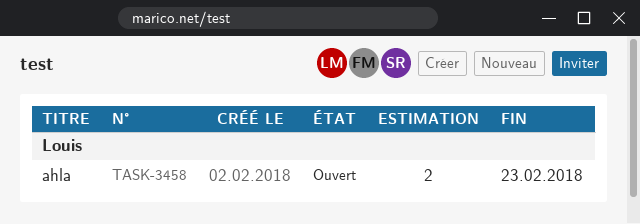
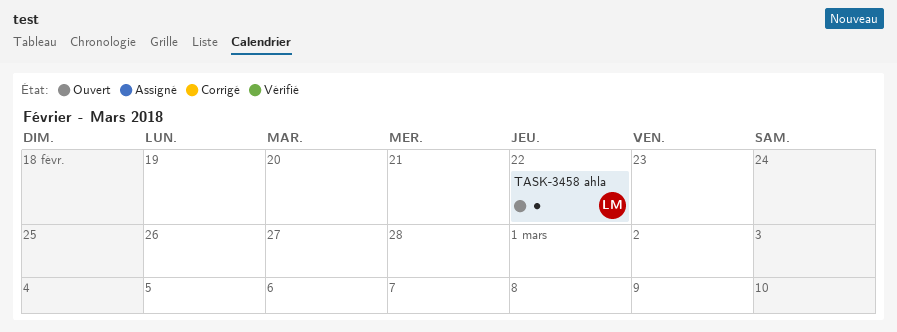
TASK-3458, estimate: 2 -> 1
TASK-3458, due: Feb 23 -> Feb 22

